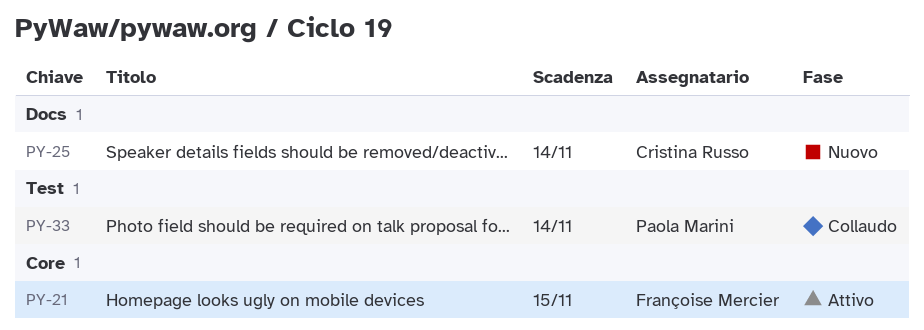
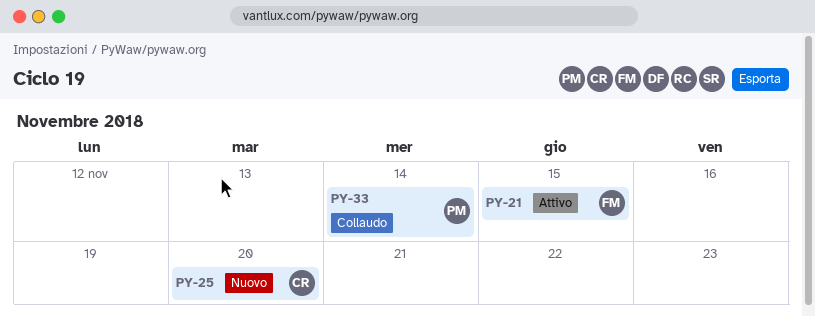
PY-25, due: Nov 14 -> Nov 20

